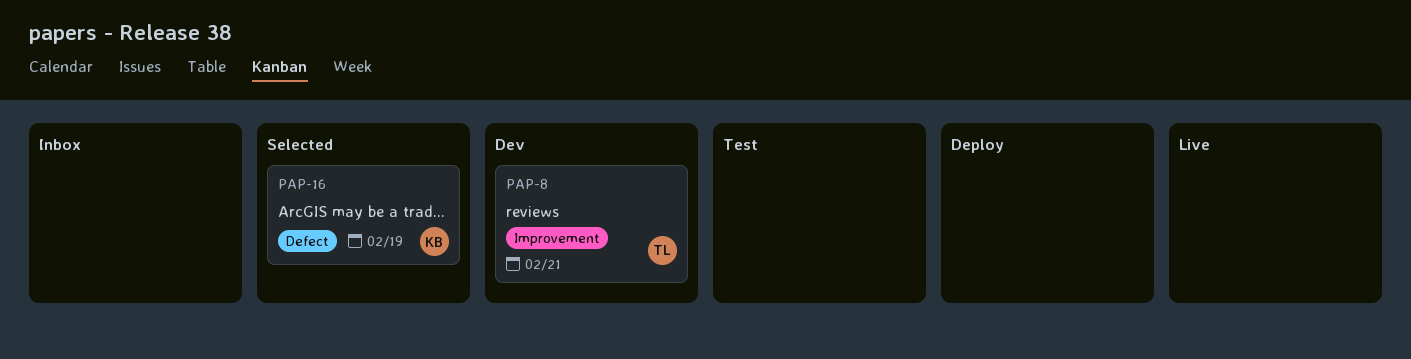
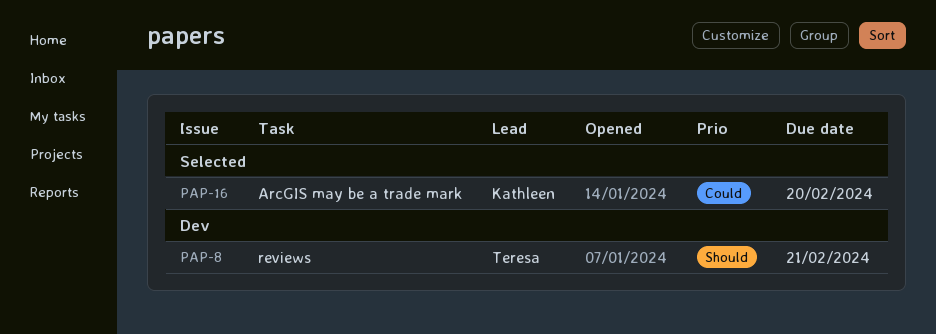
PAP-16, due: Feb 19 -> Feb 20

